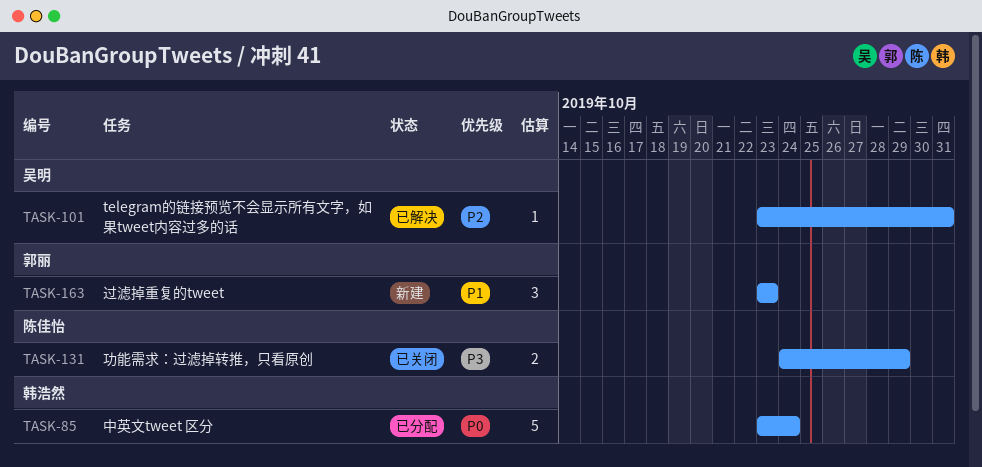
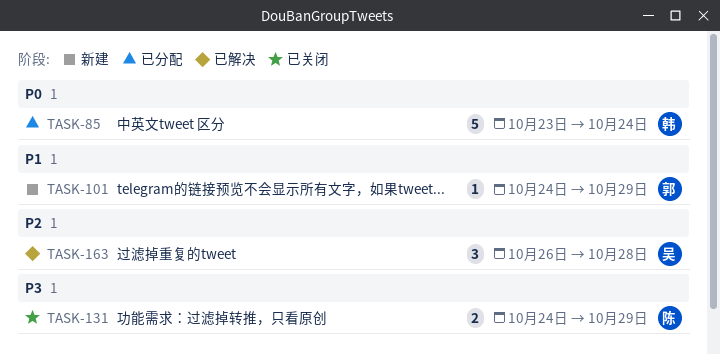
TASK-101, status: 已解决 -> 新建
TASK-101, owner: 吴明 -> 郭丽
TASK-101, priority: P2 -> P1
TASK-101, start: Oct 23 -> Oct 24
TASK-101, due: Oct 31 -> Oct 29
TASK-163, status: 新建 -> 已解决
TASK-163, owner: 郭丽 -> 吴明
TASK-163, priority: P1 -> P2
TASK-163, start: Oct 23 -> Oct 26
TASK-163, due: Oct 23 -> Oct 28

